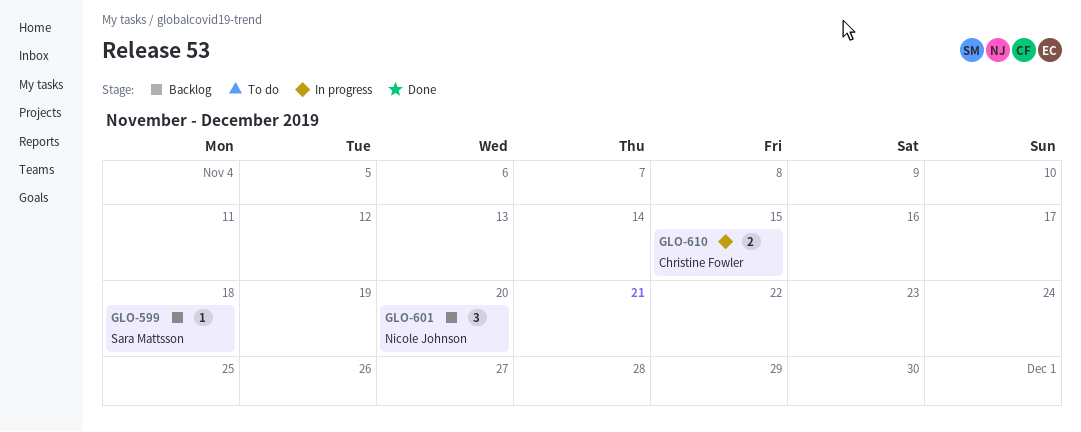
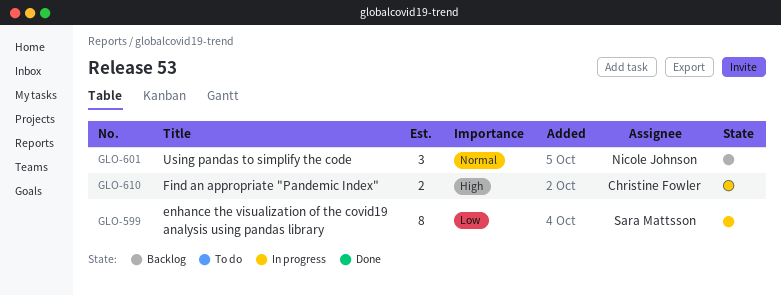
GLO-599, status: Backlog -> In progress
GLO-599, estimate: 1 -> 8

